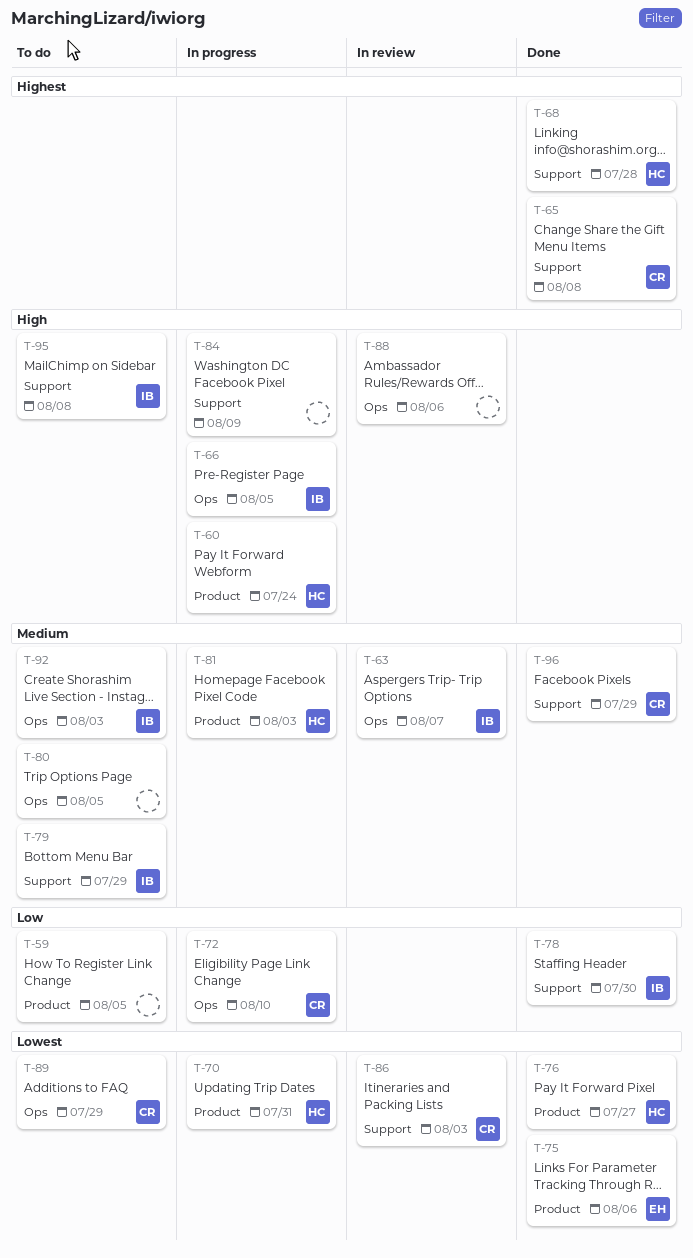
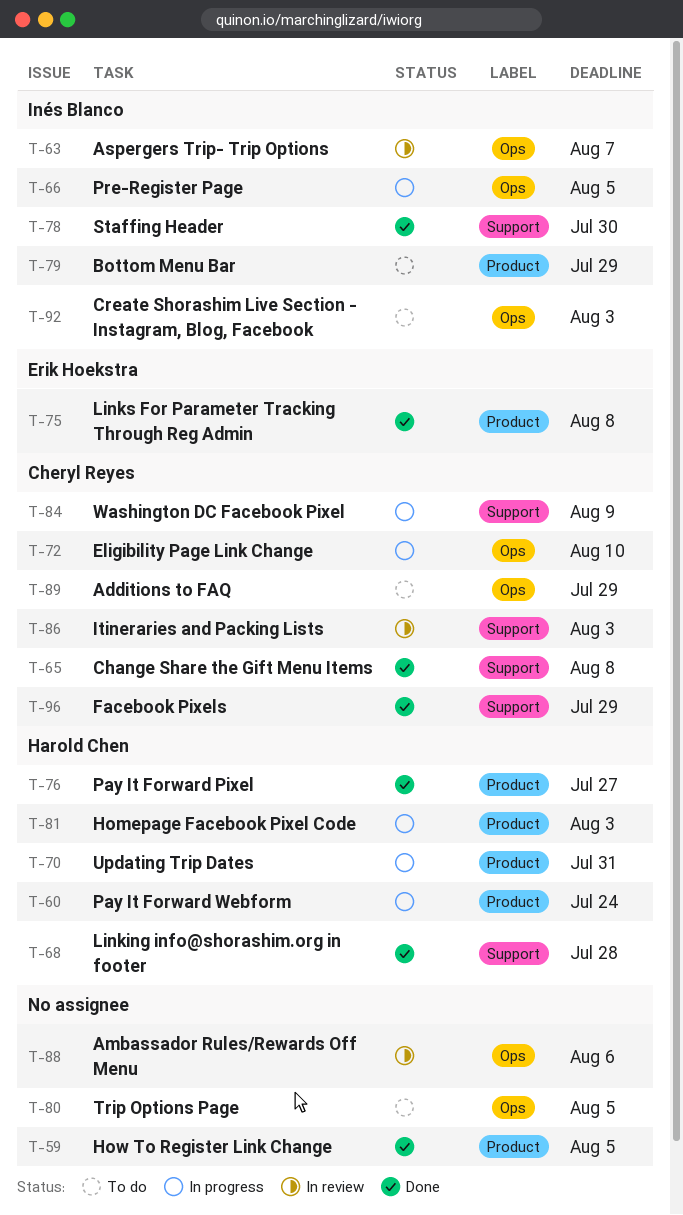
T-59, status: To do -> Done
T-75, due: Aug 6 -> Aug 8
T-79, label: Support -> Product
T-84, owner: none -> Cheryl Reyes
T-95: present -> none

